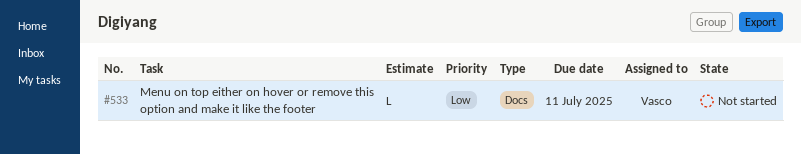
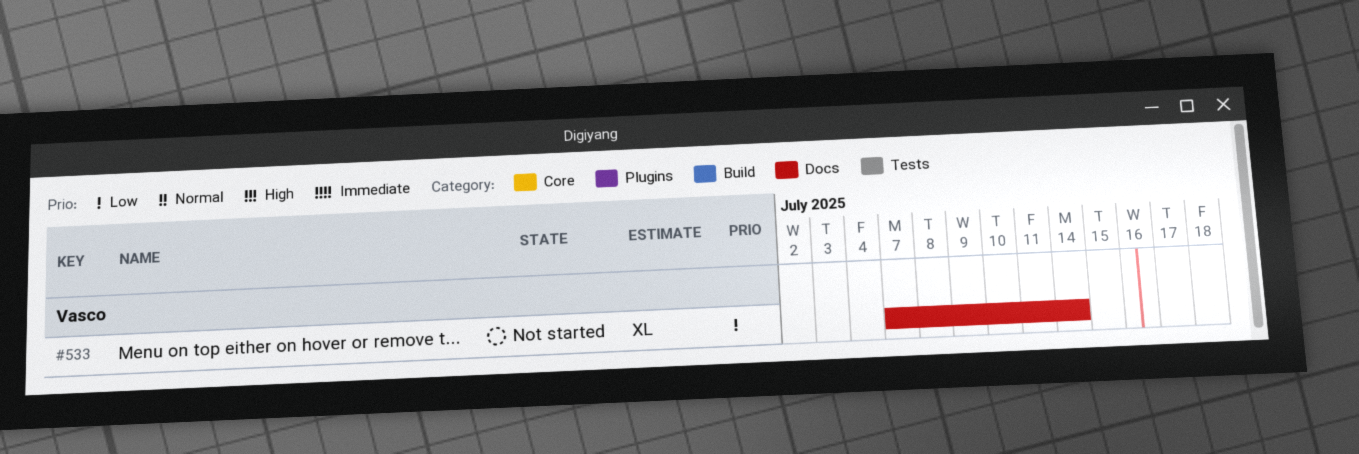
#533, estimate: L -> XL
#533, due: Jul 11 -> Jul 14

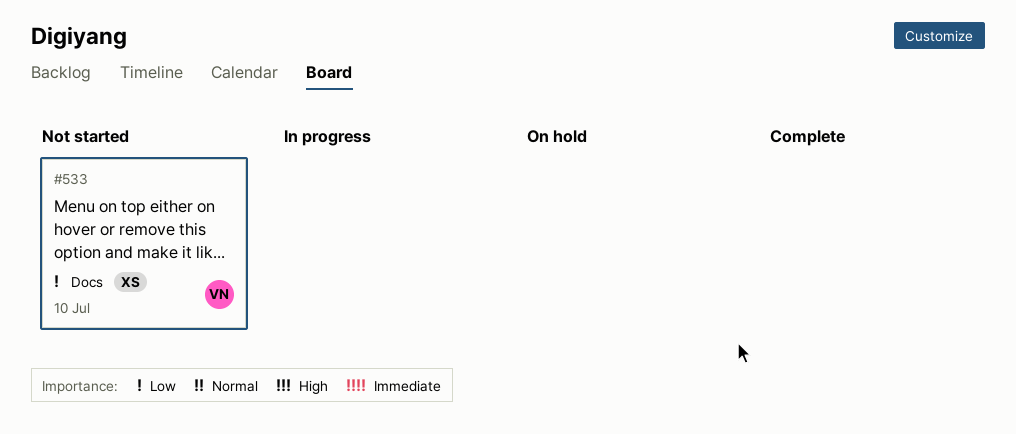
#533, estimate: XL -> XS
#533, due: Jul 14 -> Jul 10

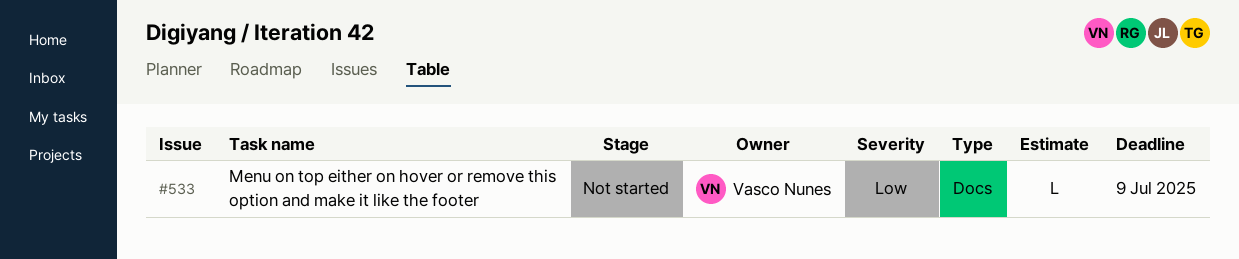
#533, estimate: XS -> L
#533, due: Jul 10 -> Jul 9

